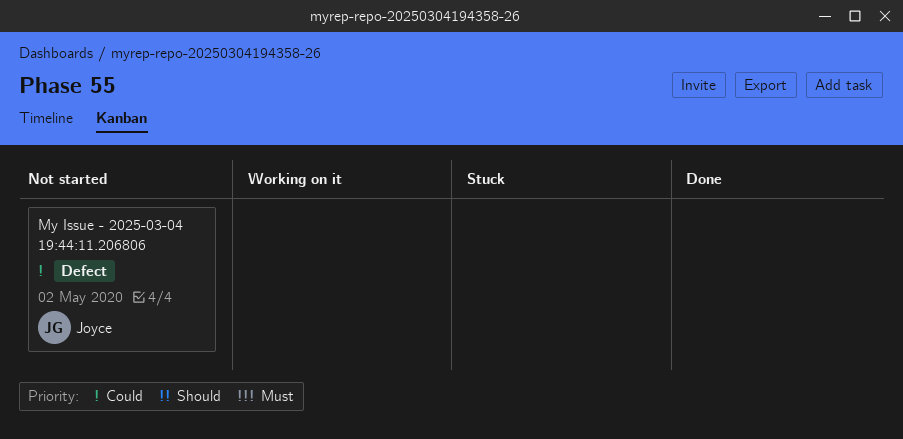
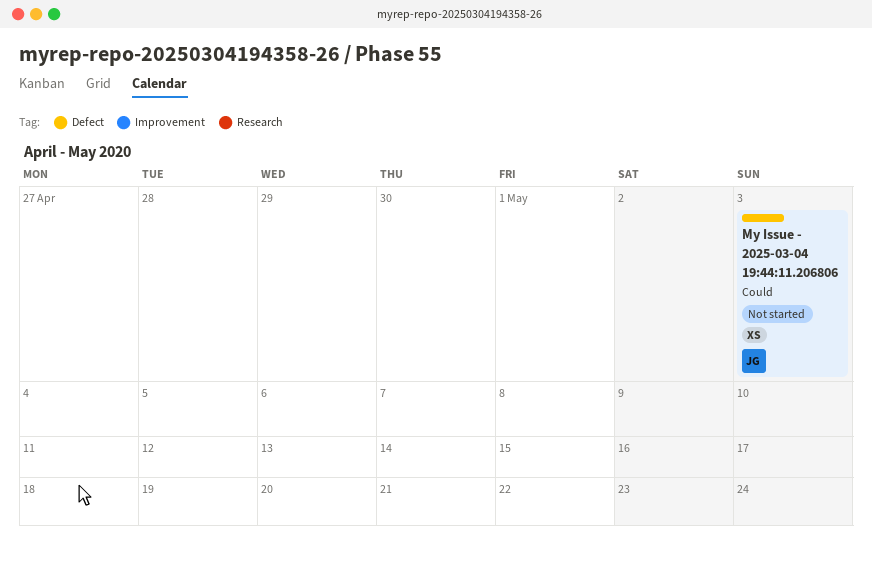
My Issue - 2025-03-04 19:44:11.206806, due: May 2 -> May 3

